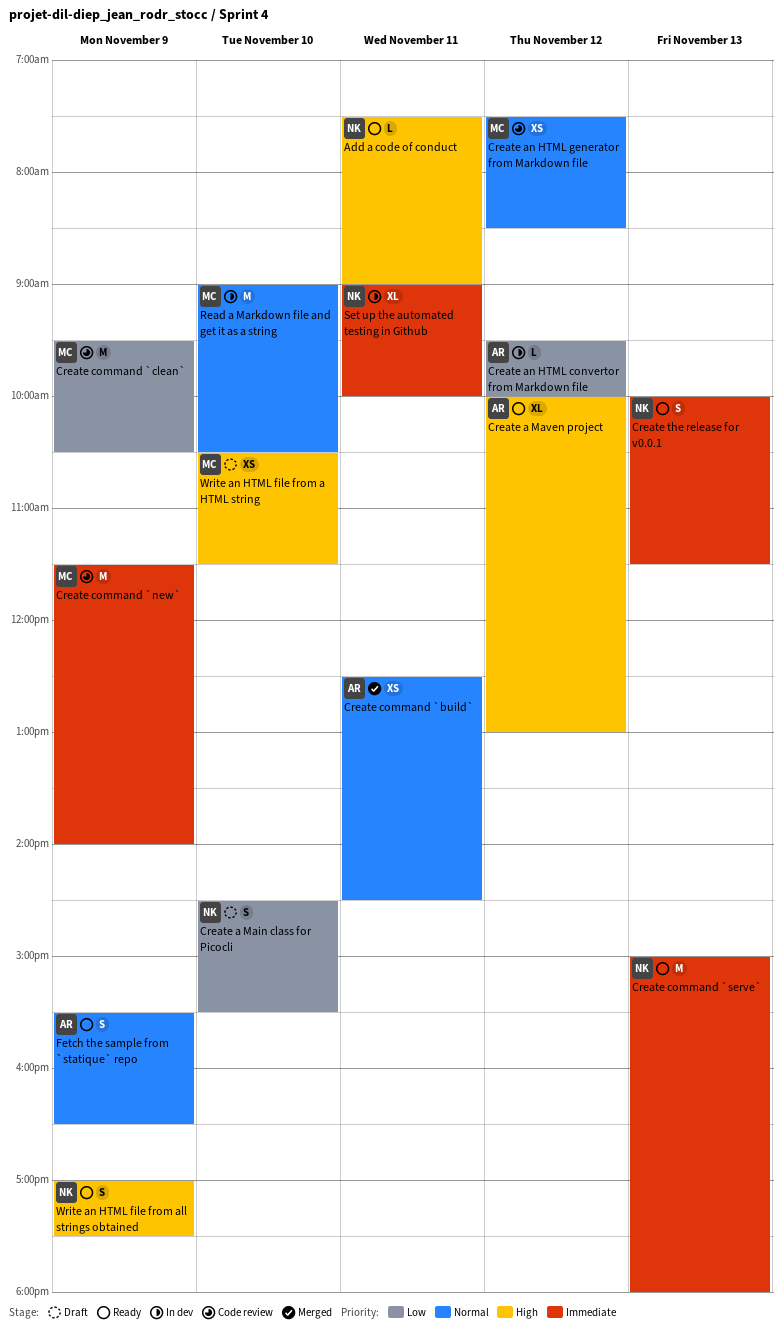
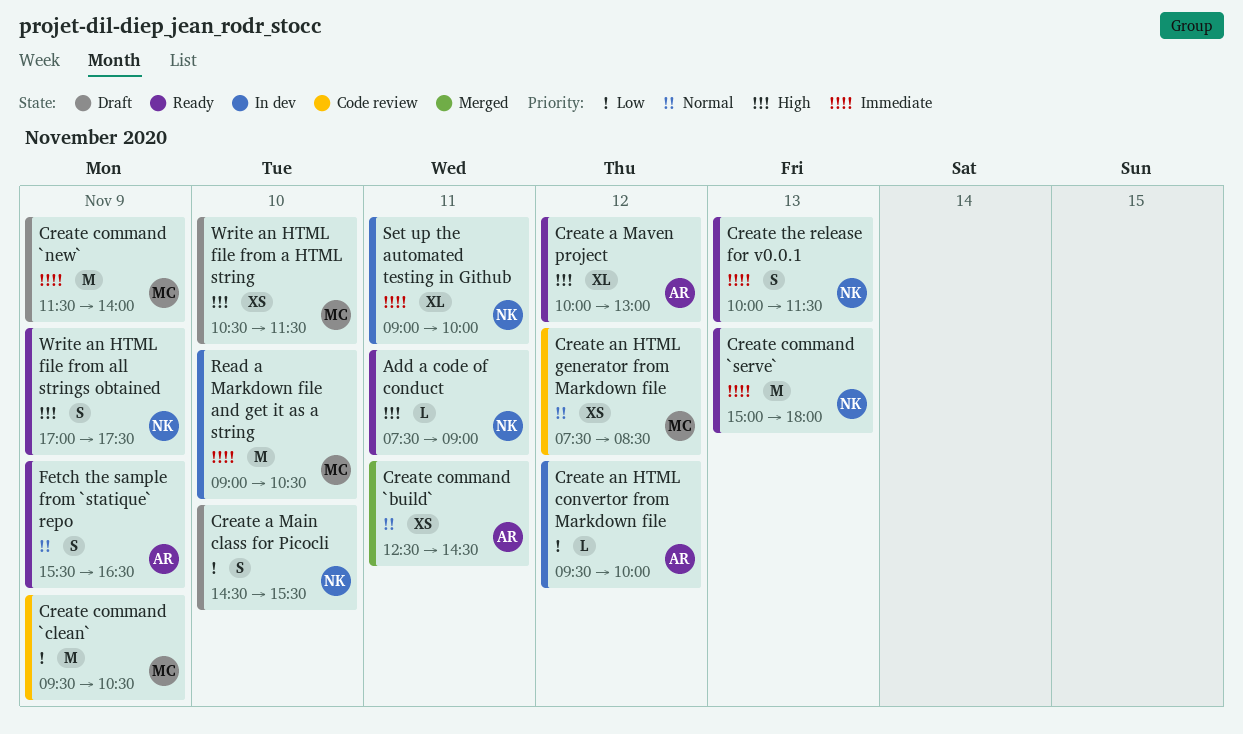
Create command `new`, status: Code review -> Draft
Read a Markdown file and get it as a string, priority: Normal -> Immediate

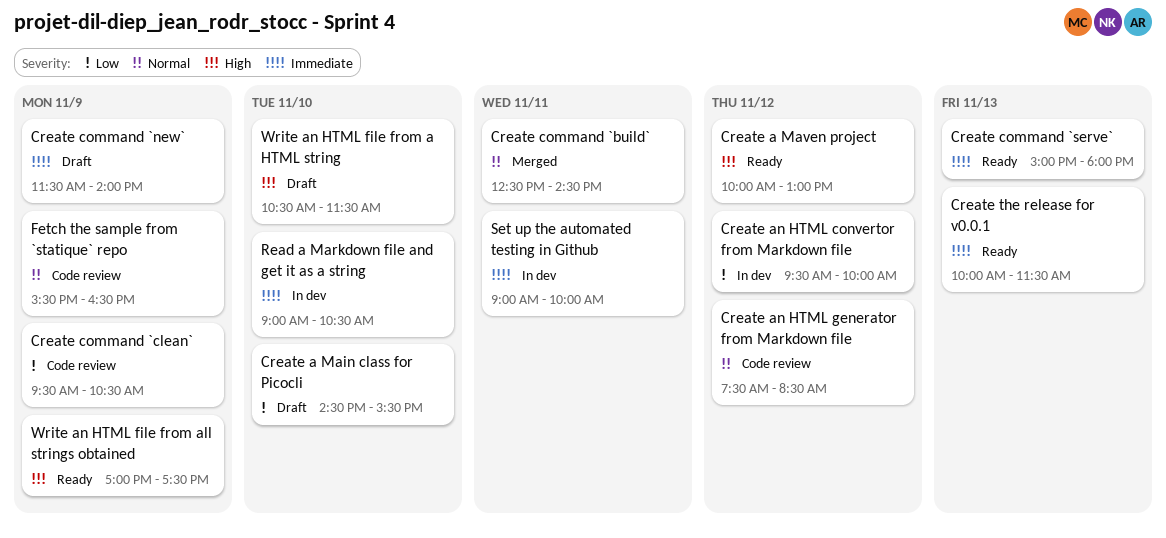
Add a code of conduct: present -> none
Fetch the sample from `statique` repo, status: Ready -> Code review

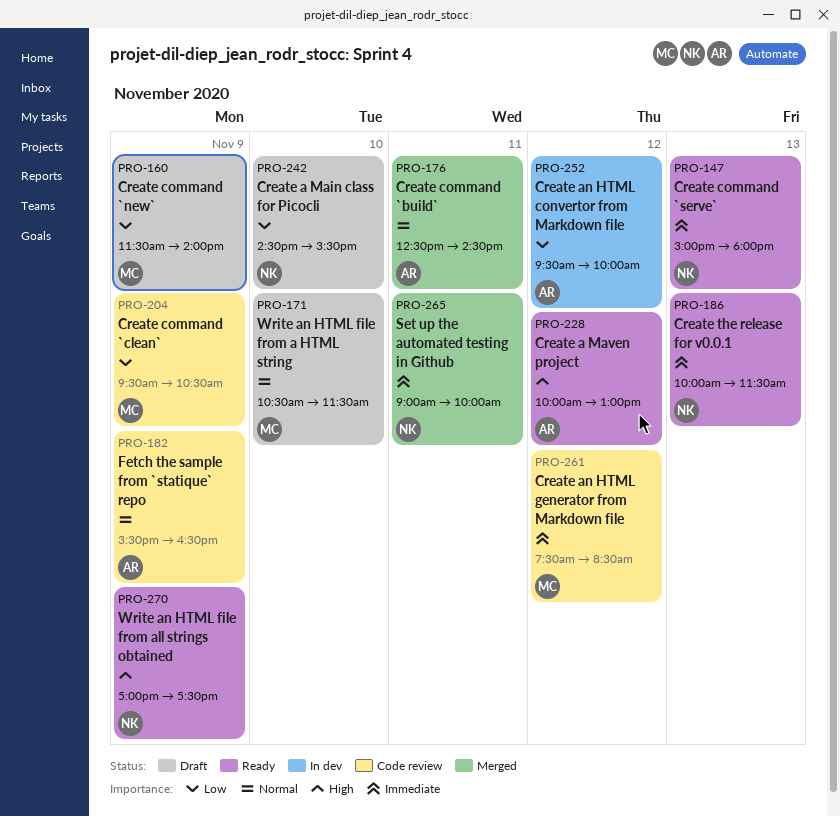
Create an HTML generator from Markdown file, priority: Normal -> Immediate
Create command `new`, priority: Immediate -> Low
Read a Markdown file and get it as a string: present -> none
Set up the automated testing in Github, status: In dev -> Merged
Write an HTML file from a HTML string, priority: High -> Normal

